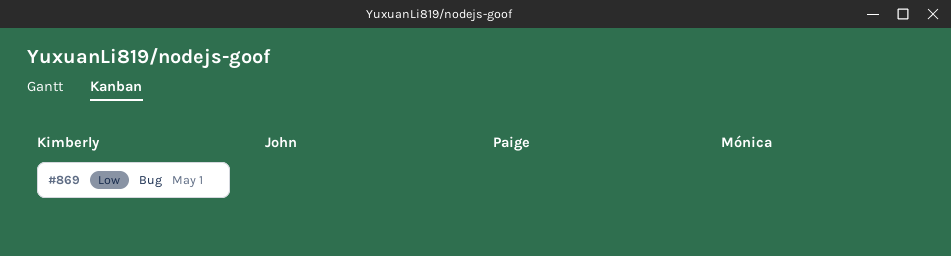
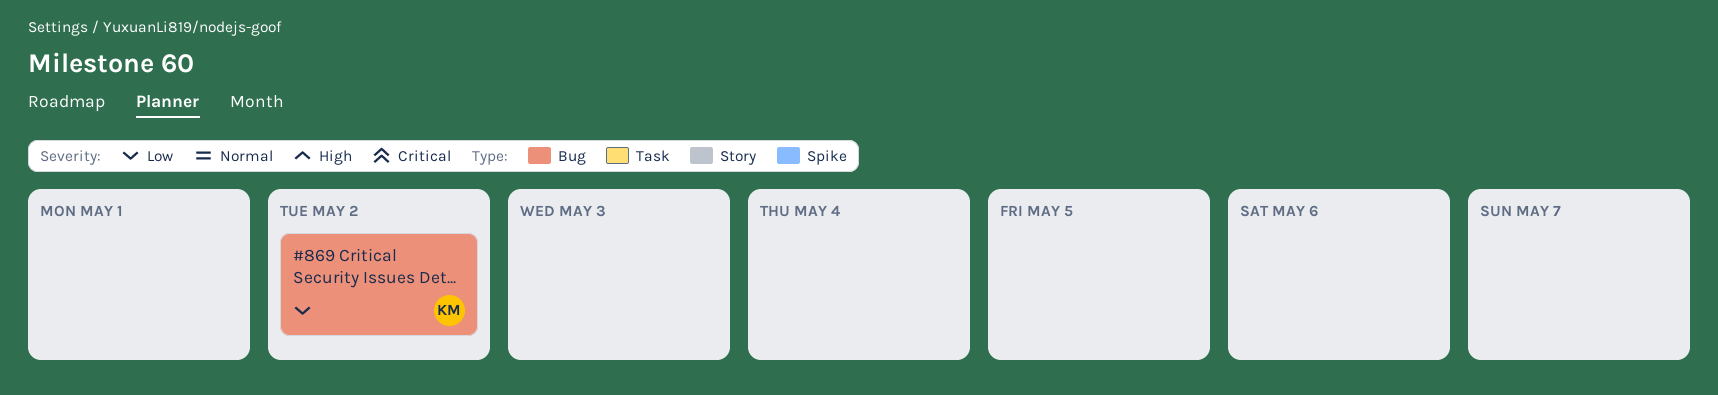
#869, due: May 1 -> May 2

